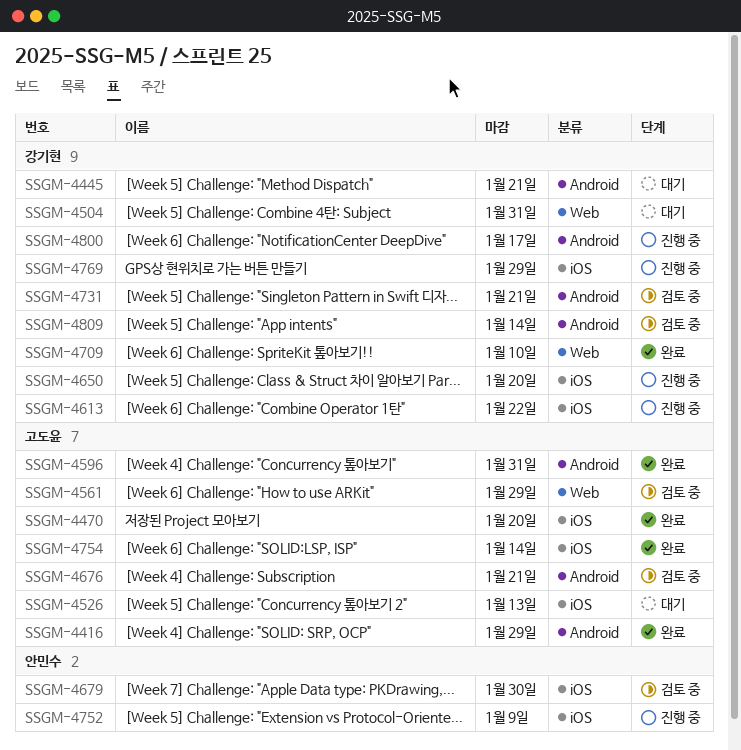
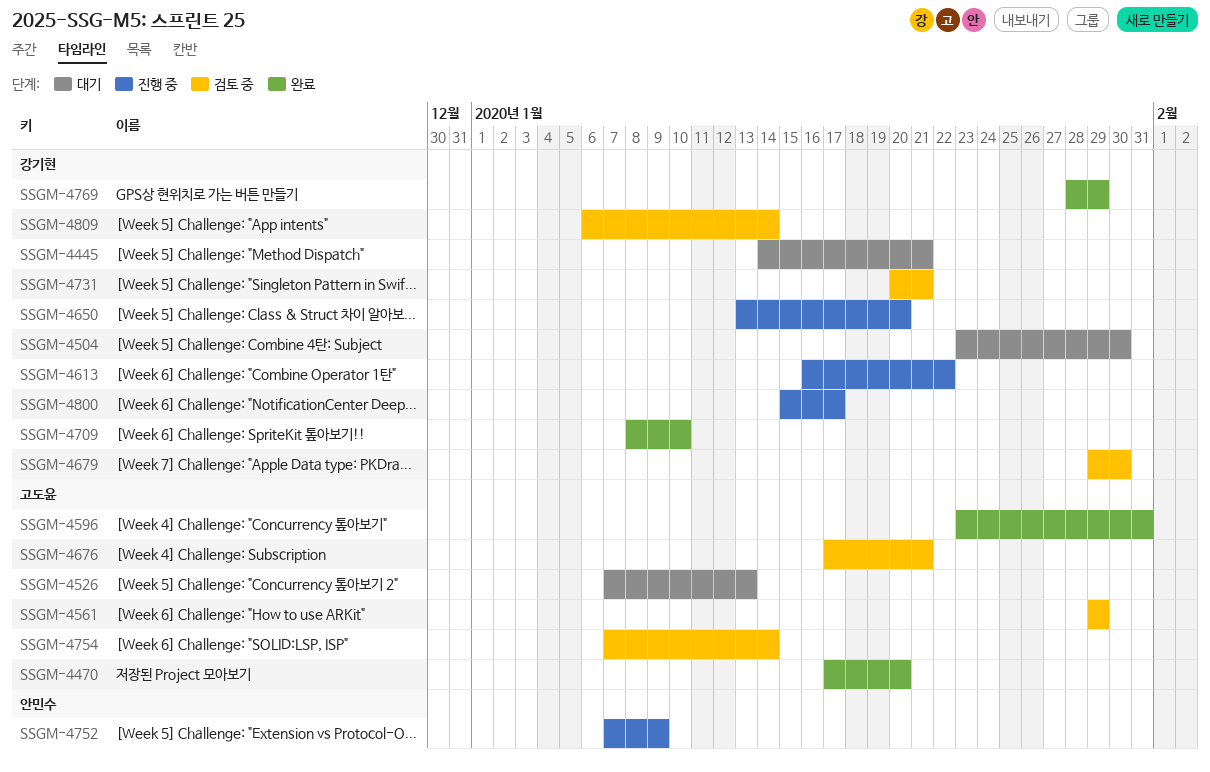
SSGM-4416: present -> none
SSGM-4504, due: Jan 31 -> Jan 30
SSGM-4679, owner: 안민수 -> 강기현
SSGM-4754, status: 완료 -> 검토 중
SSGM-4769, status: 진행 중 -> 완료

